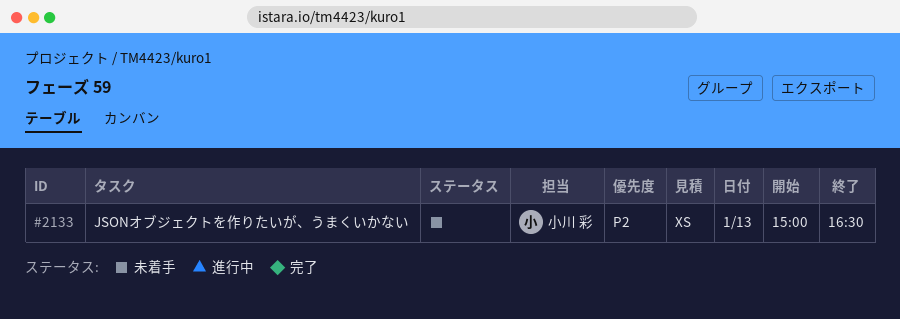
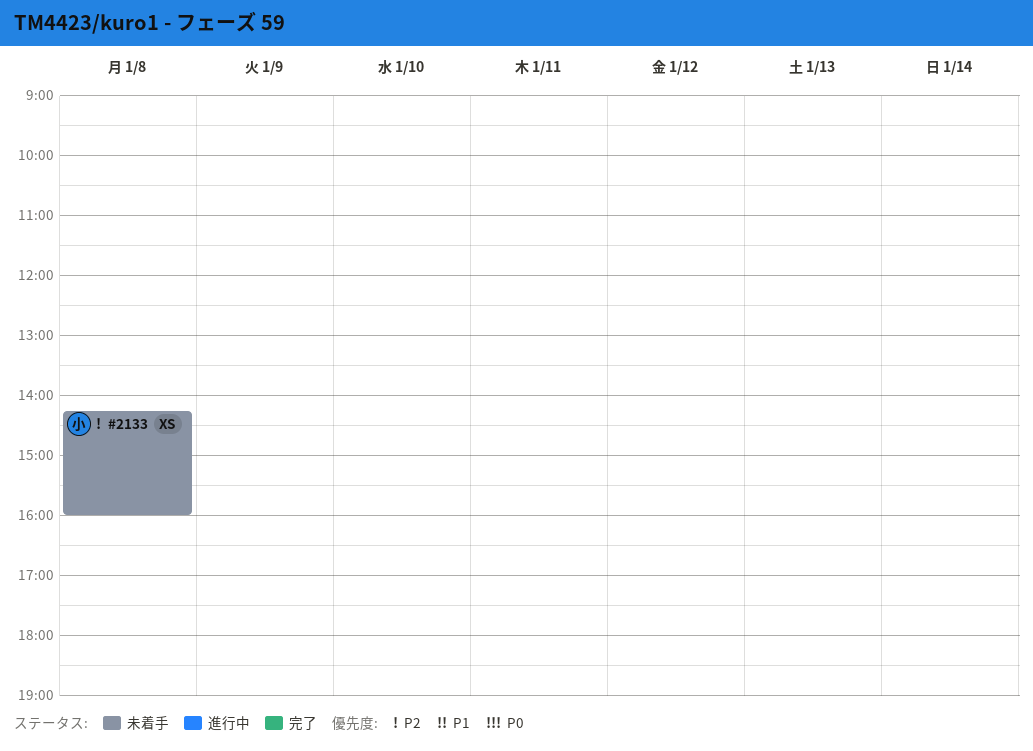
#2133, day: Jan 13 -> Jan 8
#2133, begins: 15:00 -> 14:15
#2133, ends: 16:30 -> 16:00

